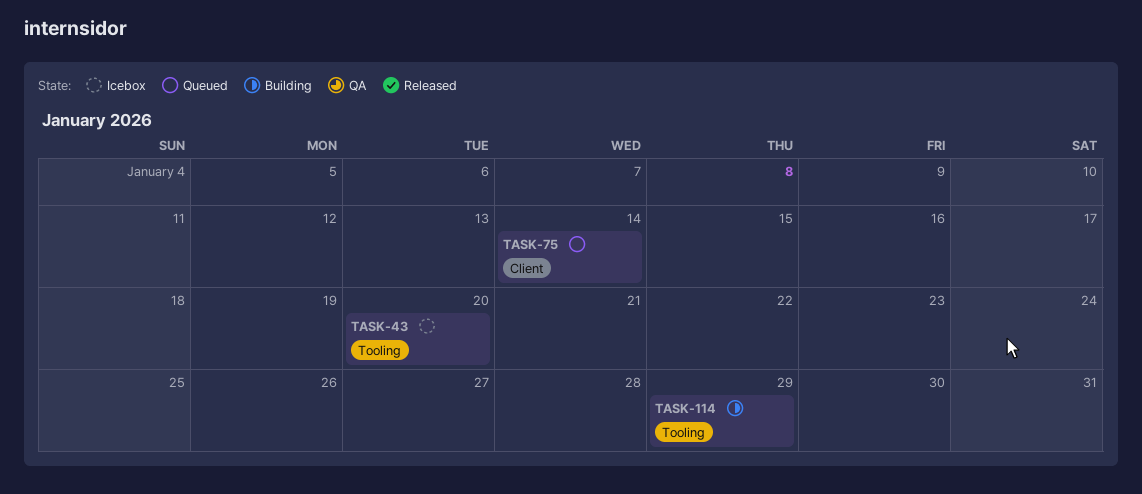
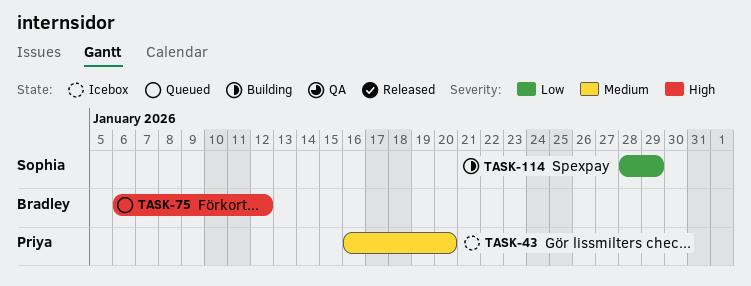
TASK-75, due: Jan 14 -> Jan 12

